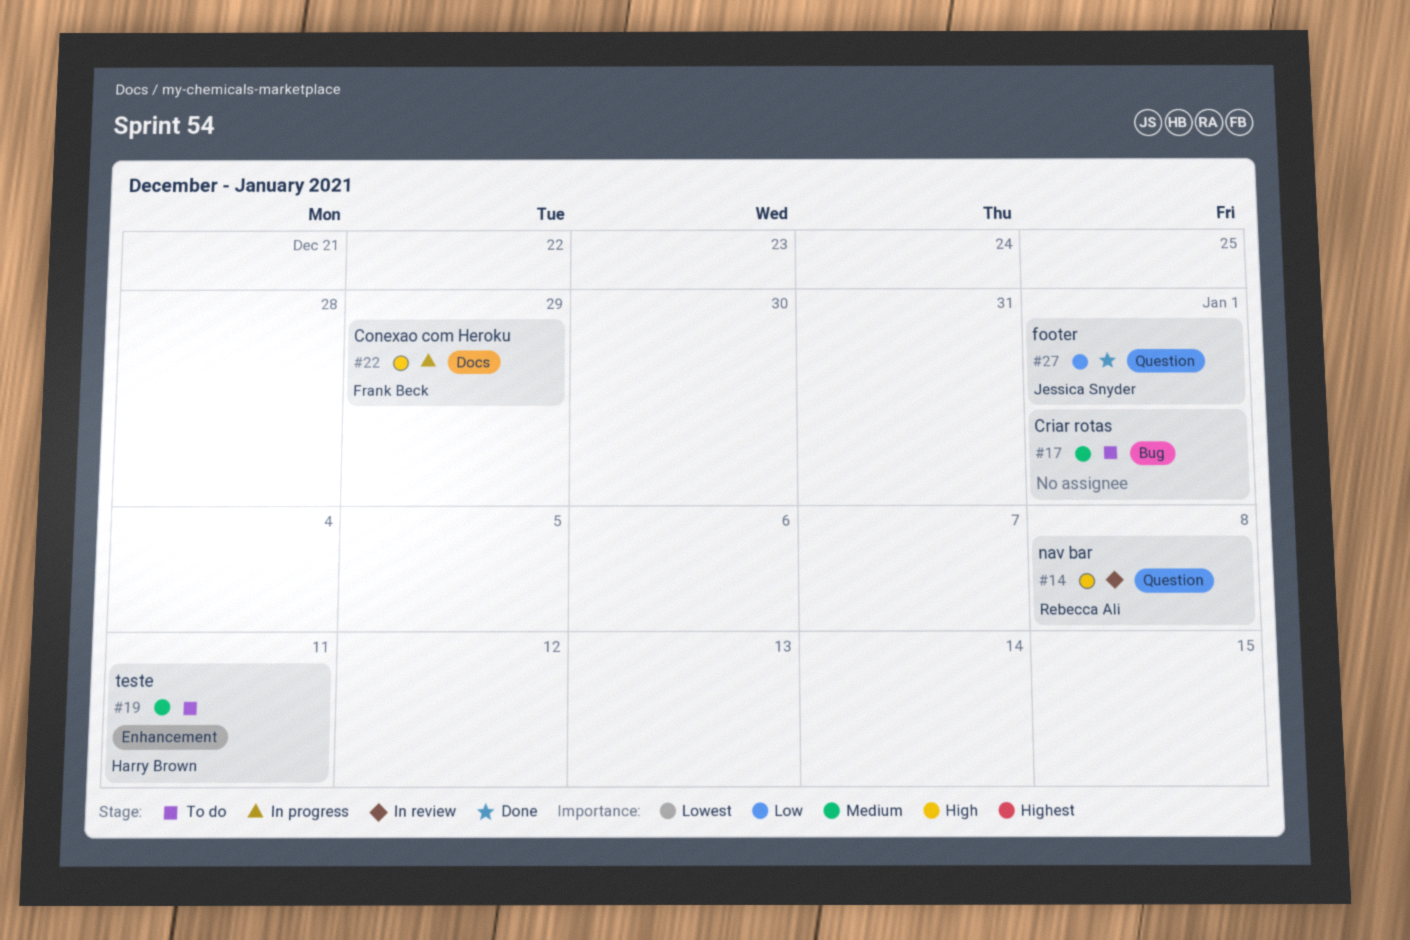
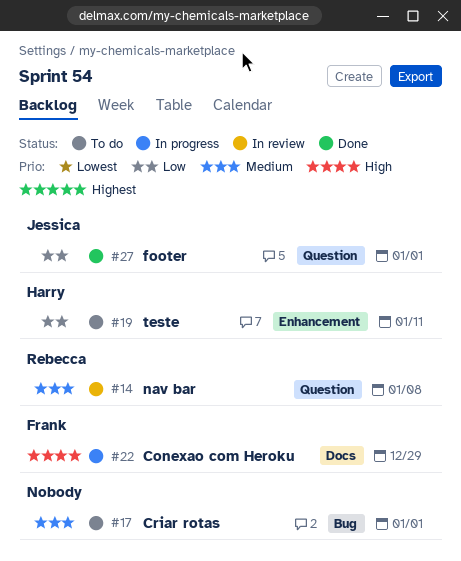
#14, priority: High -> Medium
#19, priority: Medium -> Low

